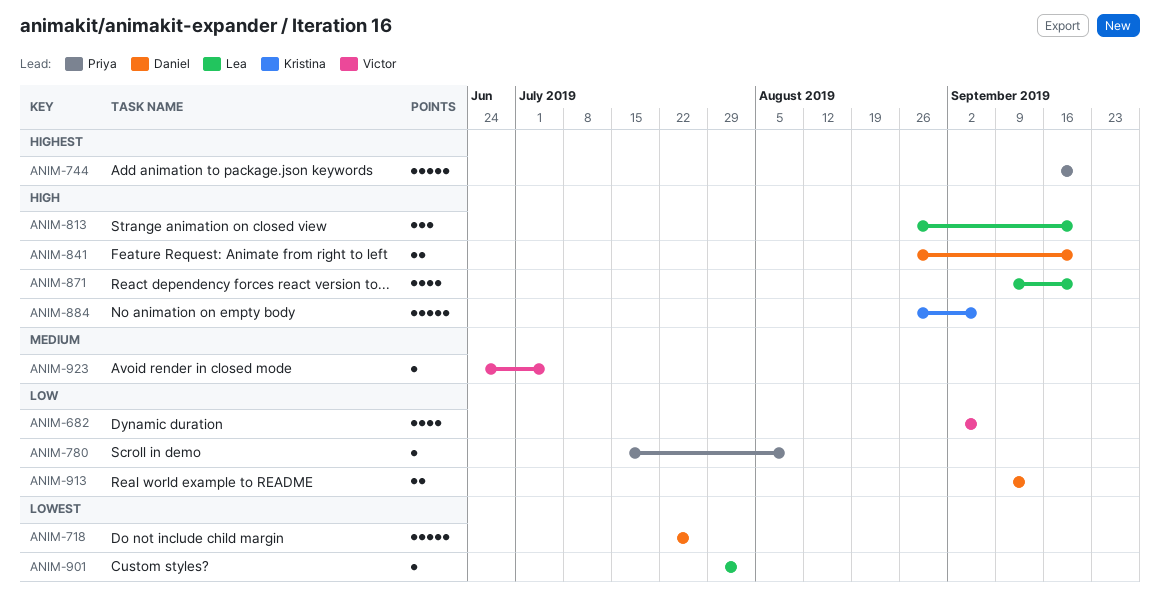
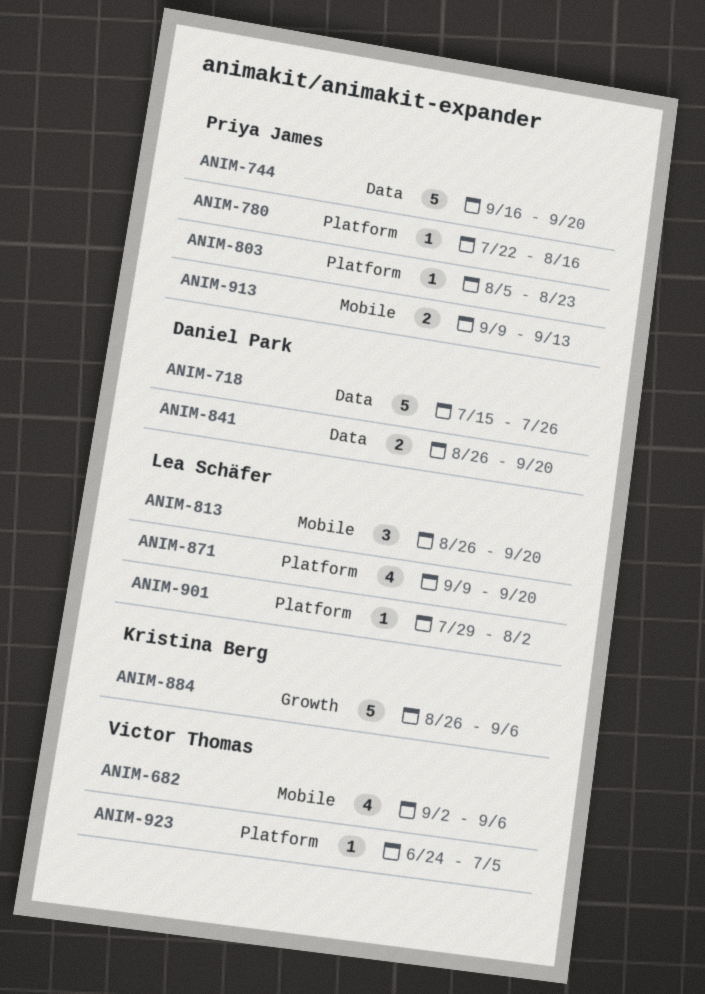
ANIM-718, start: Jul 22 -> Jul 15
ANIM-780, start: Jul 15 -> Jul 22
ANIM-780, due: Aug 9 -> Aug 16
ANIM-803: none -> present
ANIM-913, owner: Daniel Park -> Priya James

